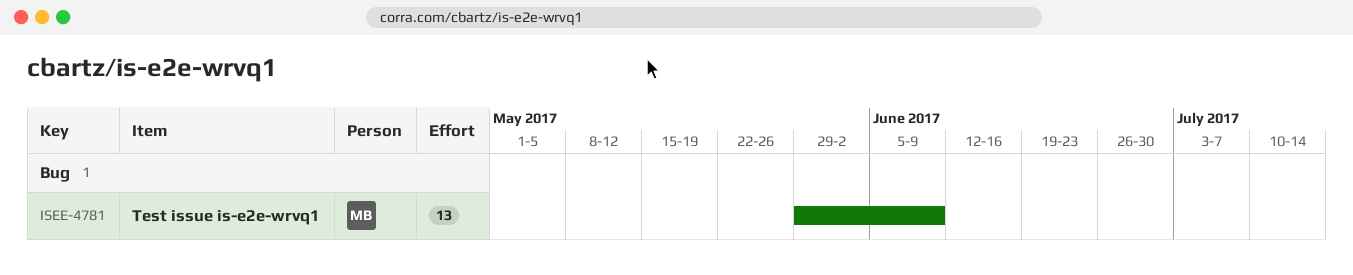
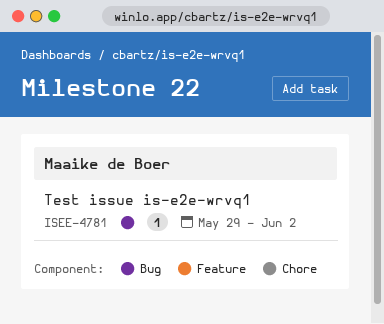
ISEE-4781, estimate: 13 -> 1
ISEE-4781, due: Jun 9 -> Jun 2

